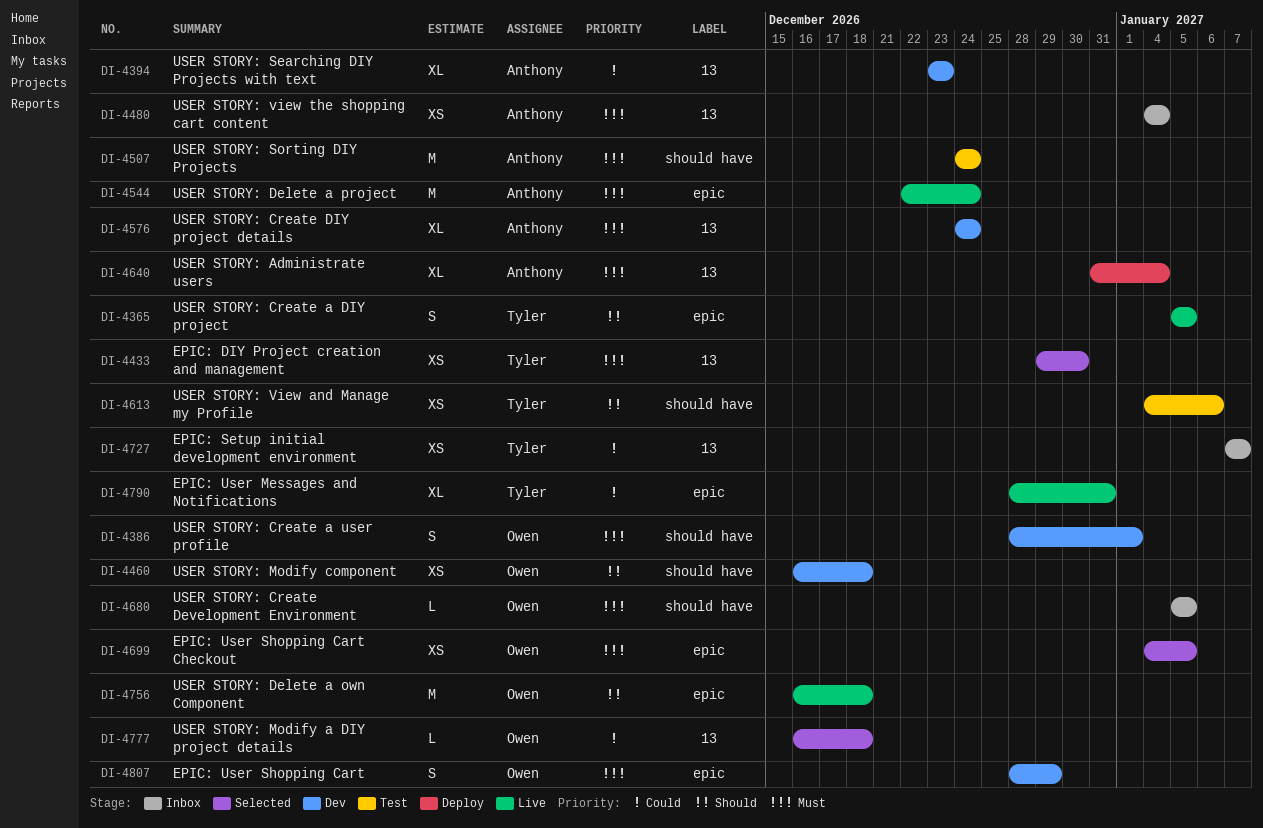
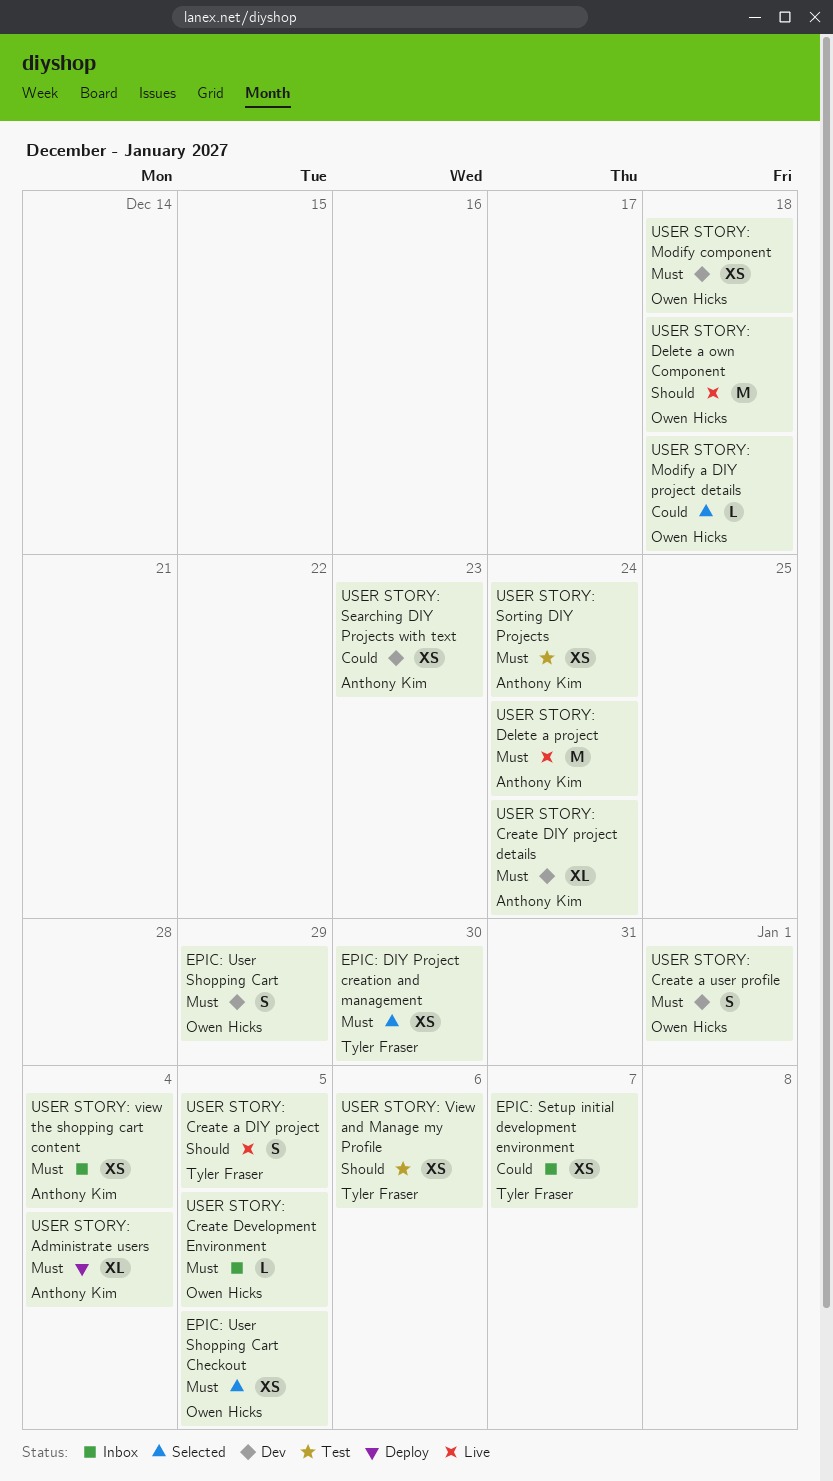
EPIC: User Messages and Notifications: present -> none
USER STORY: Modify component, priority: Should -> Must
USER STORY: Searching DIY Projects with text, estimate: XL -> XS
USER STORY: Sorting DIY Projects, estimate: M -> XS

